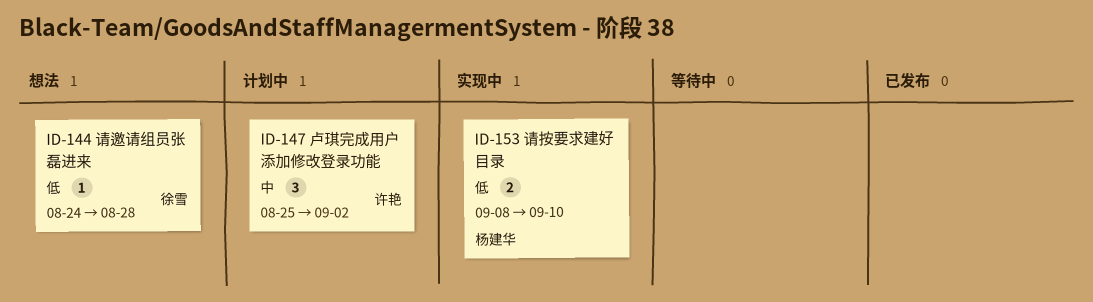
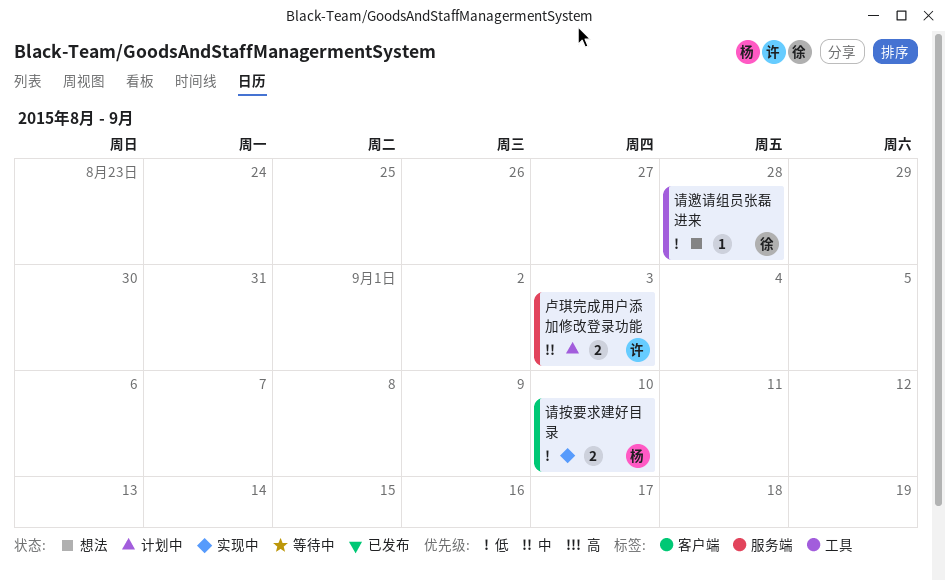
卢琪完成用户添加修改登录功能, estimate: 3 -> 2
卢琪完成用户添加修改登录功能, due: Sep 2 -> Sep 3

